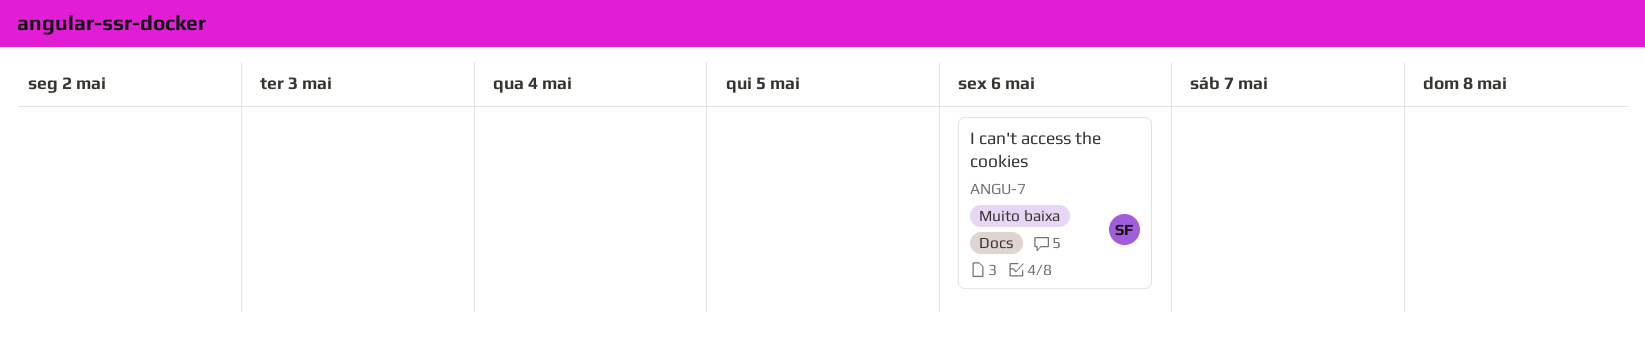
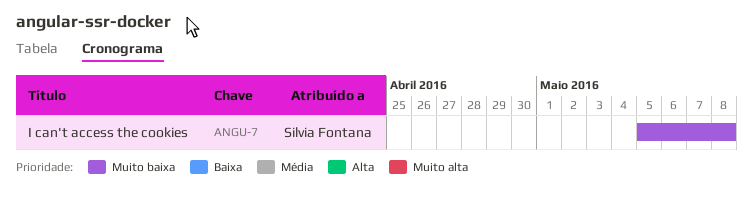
ANGU-7, due: May 6 -> May 8

